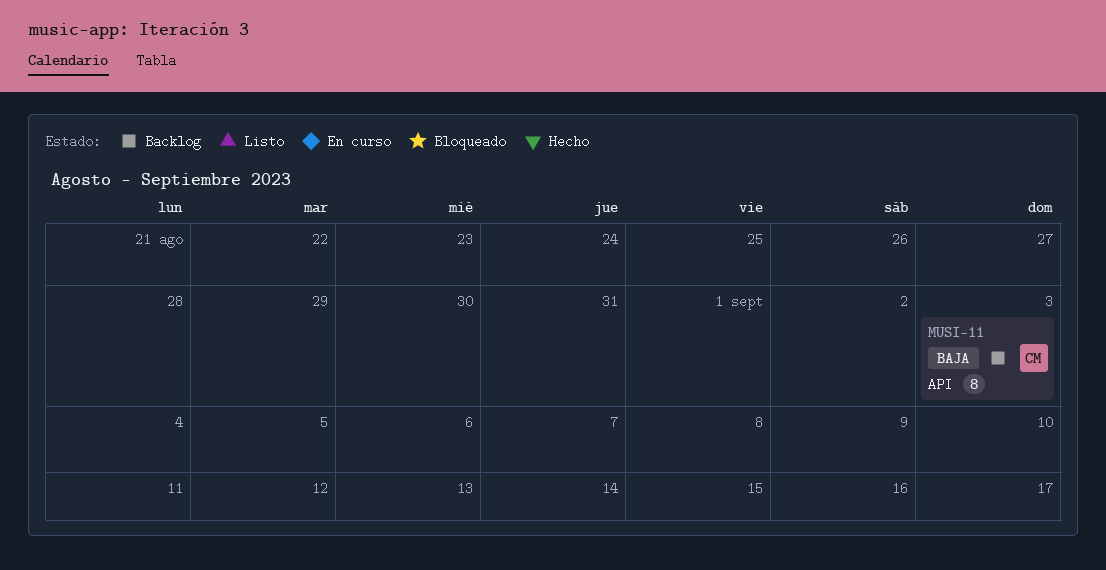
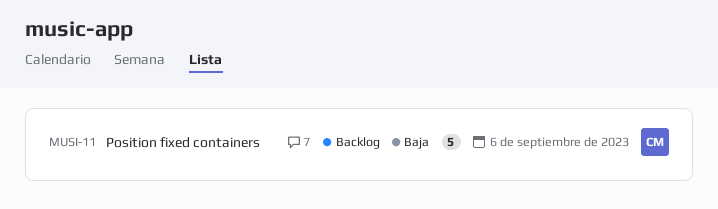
MUSI-11, estimate: 8 -> 5
MUSI-11, due: Sep 3 -> Sep 6

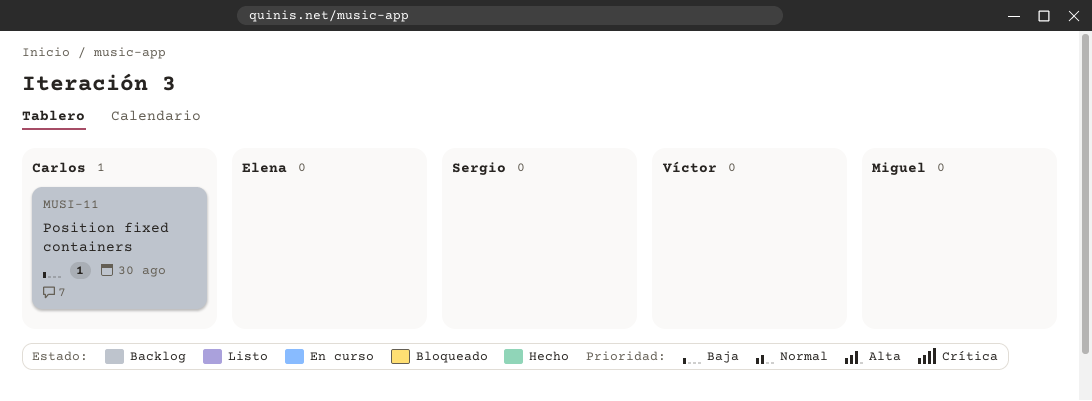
MUSI-11, estimate: 5 -> 1
MUSI-11, due: Sep 6 -> Aug 30

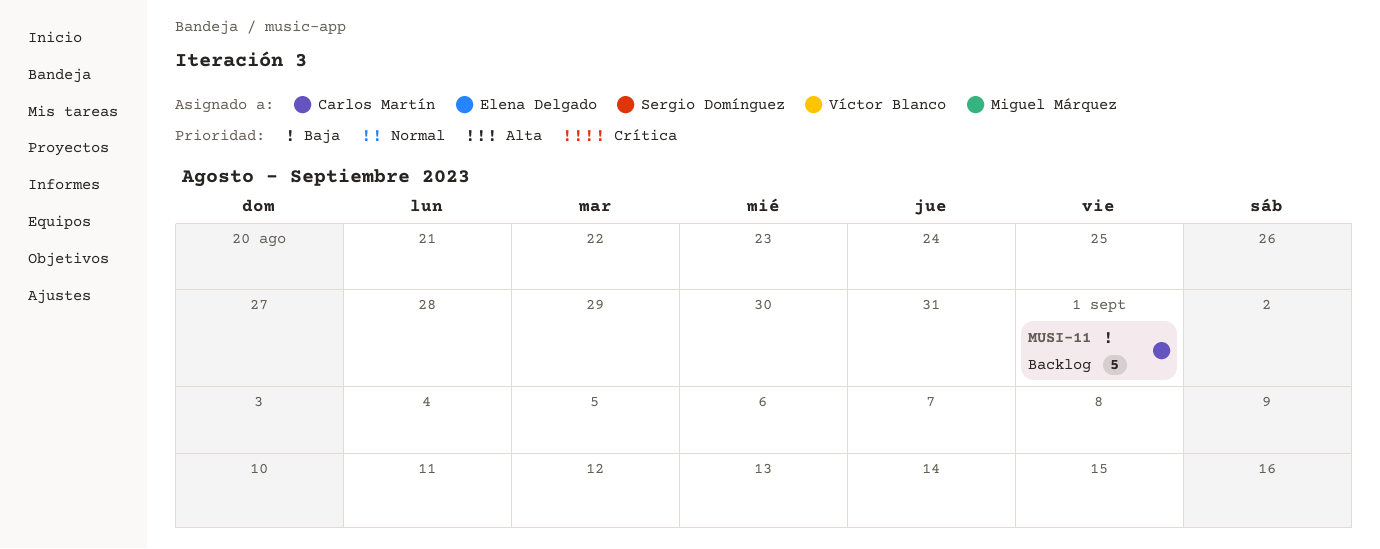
MUSI-11, estimate: 1 -> 5
MUSI-11, due: Aug 30 -> Sep 1

